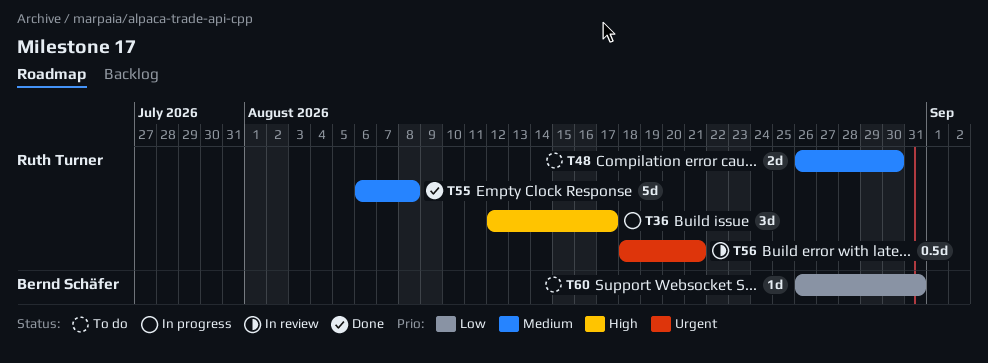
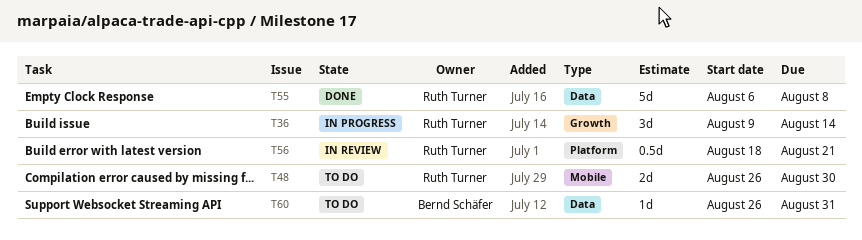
T36, start: Aug 12 -> Aug 9
T36, due: Aug 17 -> Aug 14

